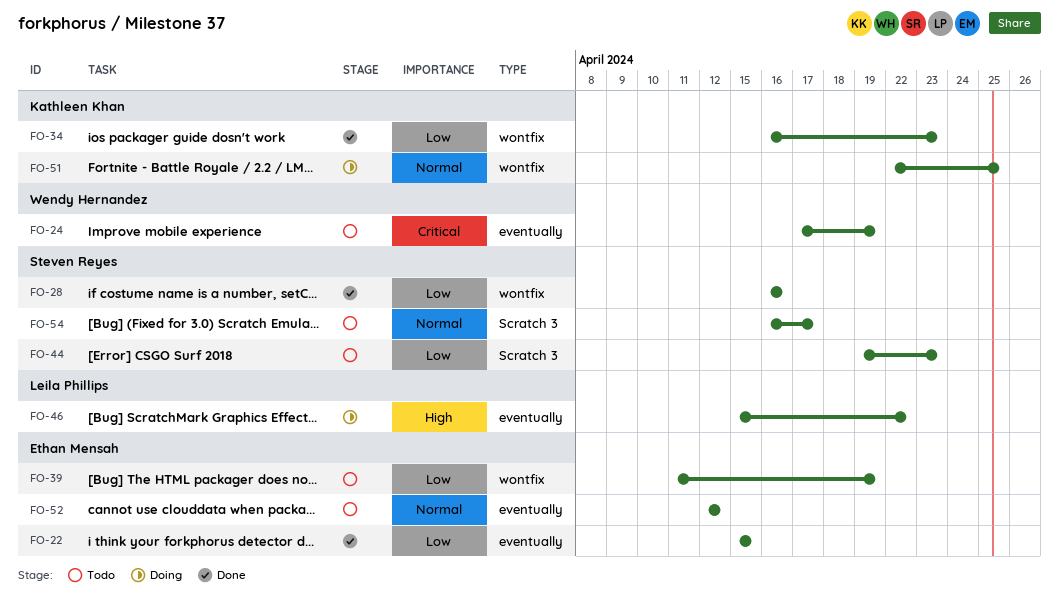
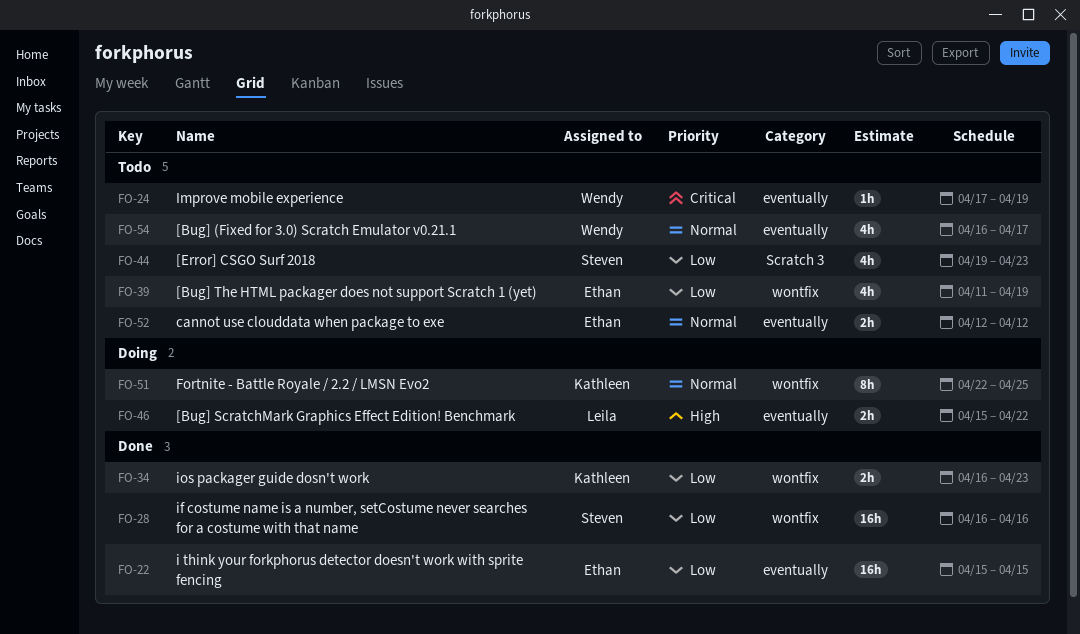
FO-54, owner: Steven Reyes -> Wendy Hernandez
FO-54, label: Scratch 3 -> eventually

